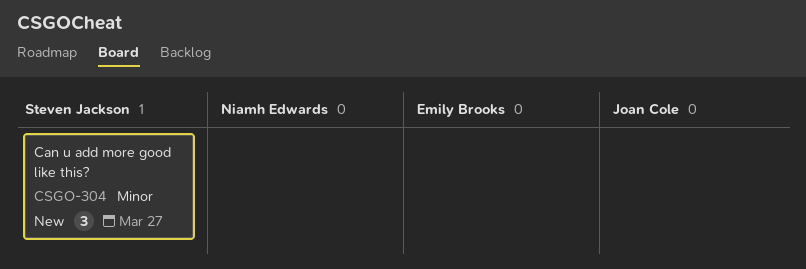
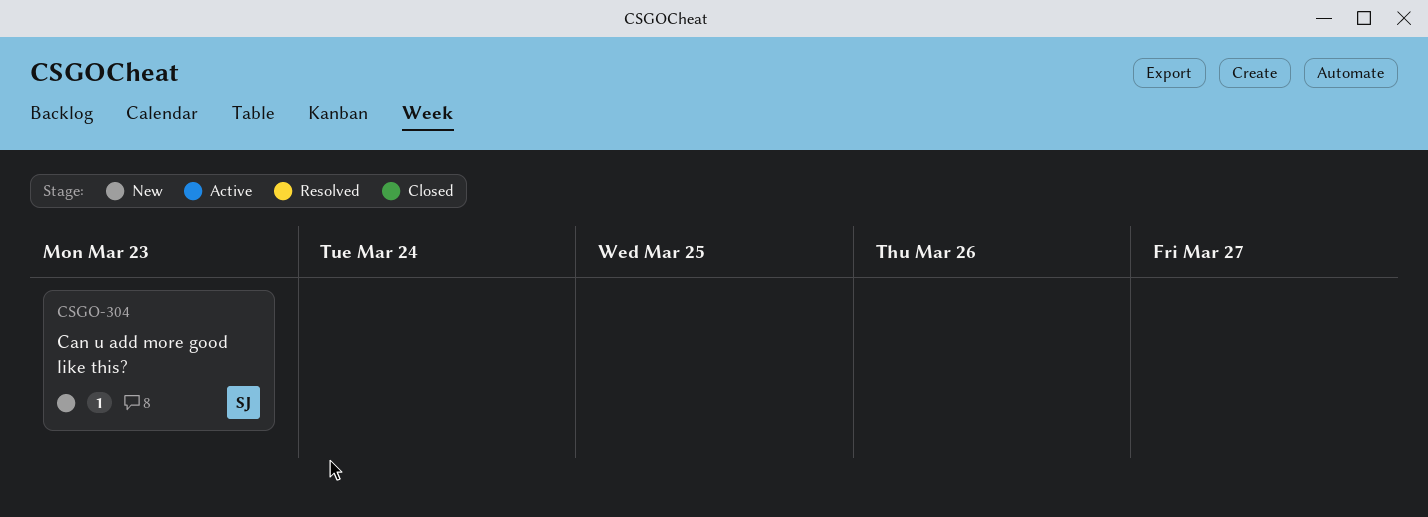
CSGO-304, estimate: 3 -> 1
CSGO-304, due: Mar 27 -> Mar 23

